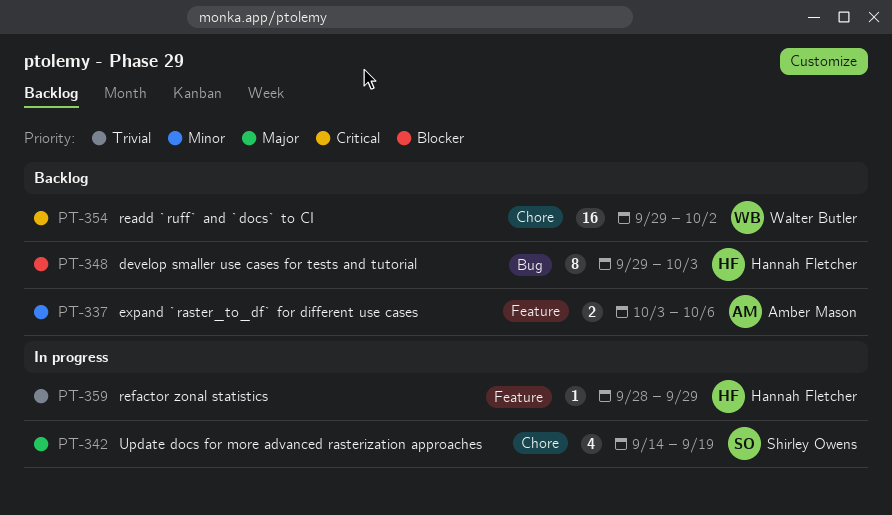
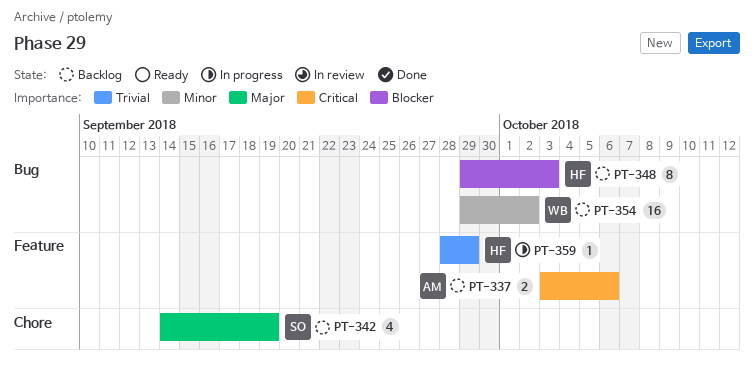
PT-337, priority: Minor -> Critical
PT-342, status: In progress -> Backlog
PT-354, priority: Critical -> Minor
PT-354, label: Chore -> Bug

